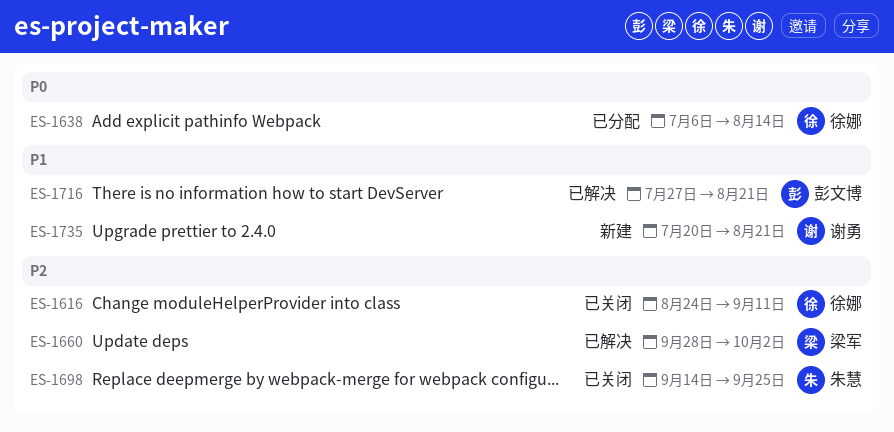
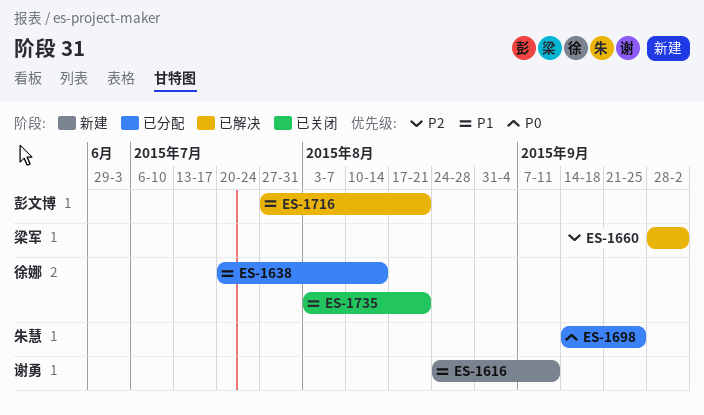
ES-1616, status: 已关闭 -> 新建
ES-1616, owner: 徐娜 -> 谢勇
ES-1616, priority: P2 -> P1
ES-1638, priority: P0 -> P1
ES-1638, start: Jul 6 -> Jul 20
ES-1698, status: 已关闭 -> 已分配
ES-1698, priority: P2 -> P0
ES-1735, status: 新建 -> 已关闭
ES-1735, owner: 谢勇 -> 徐娜
ES-1735, start: Jul 20 -> Aug 3

